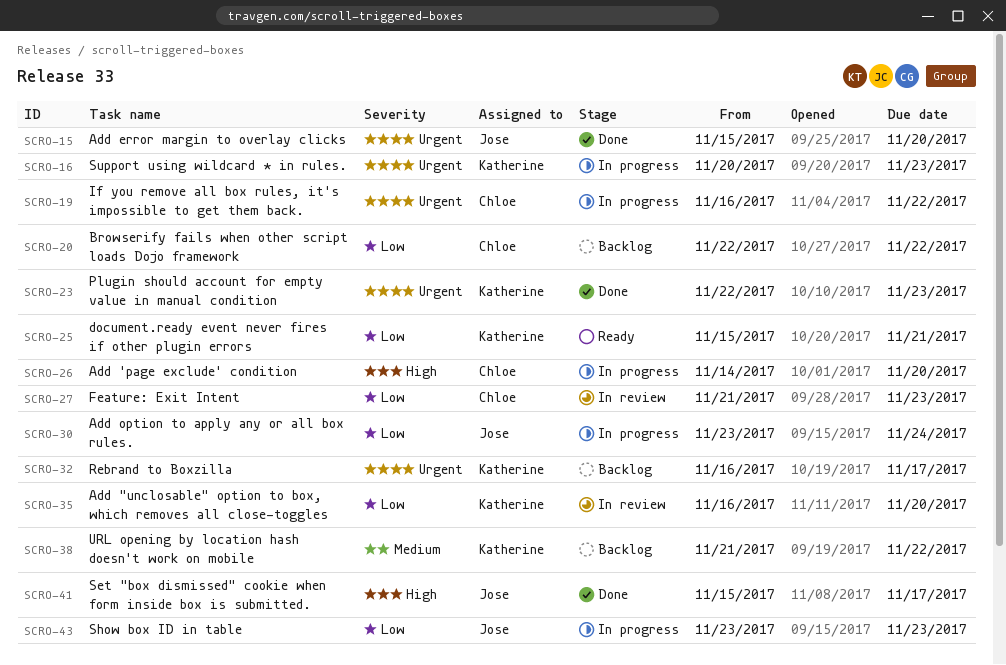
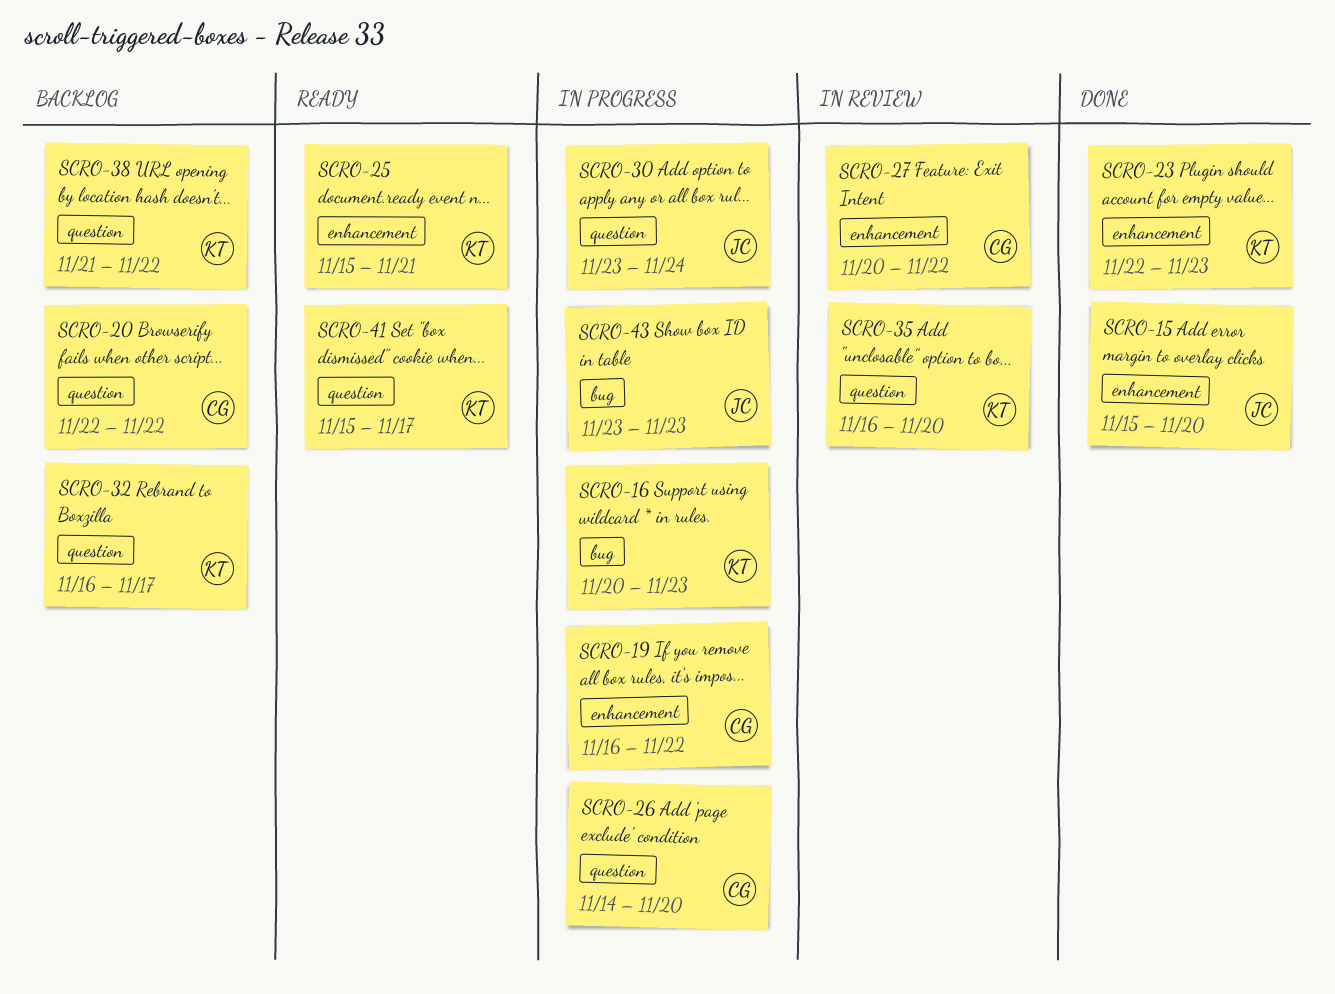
SCRO-27, start: Nov 21 -> Nov 20
SCRO-27, due: Nov 23 -> Nov 22
SCRO-41, status: Done -> Ready
SCRO-41, owner: Jose -> Katherine

